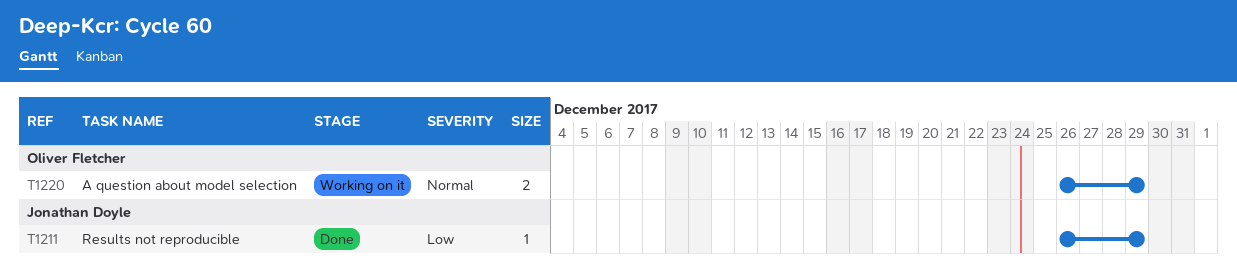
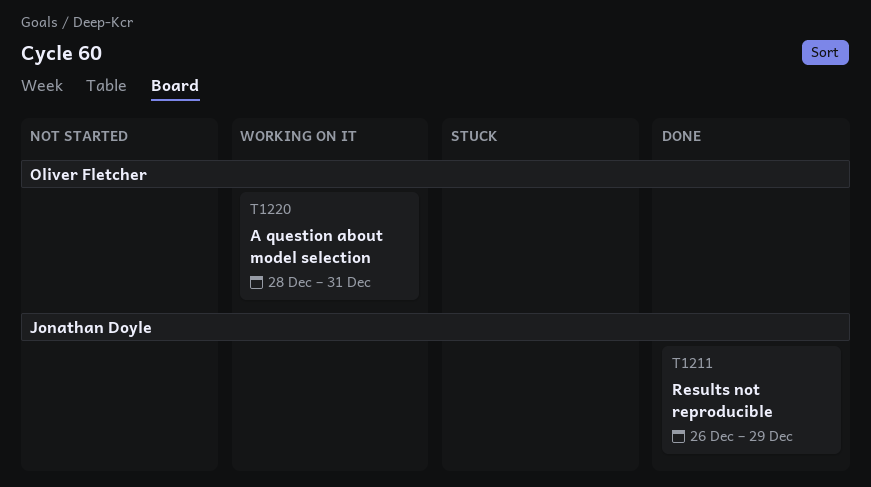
T1220, start: Dec 26 -> Dec 28
T1220, due: Dec 29 -> Dec 31

